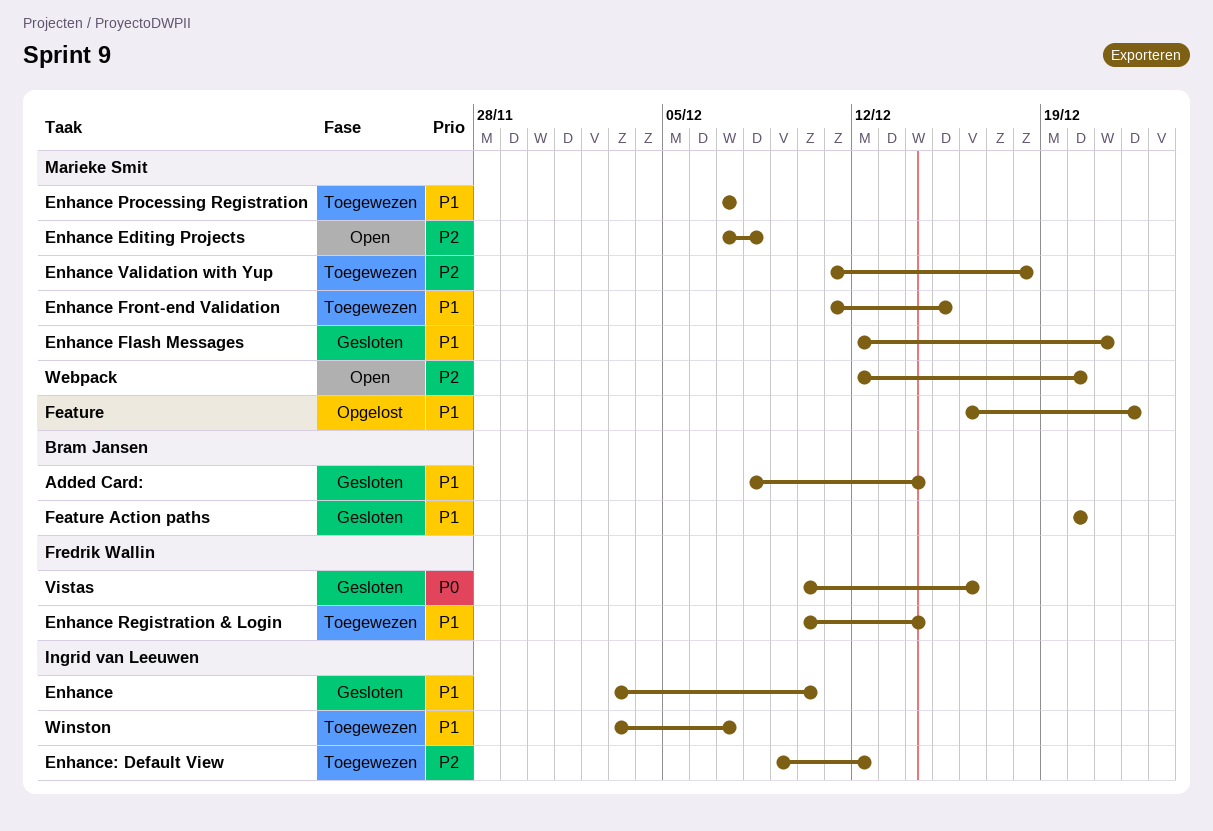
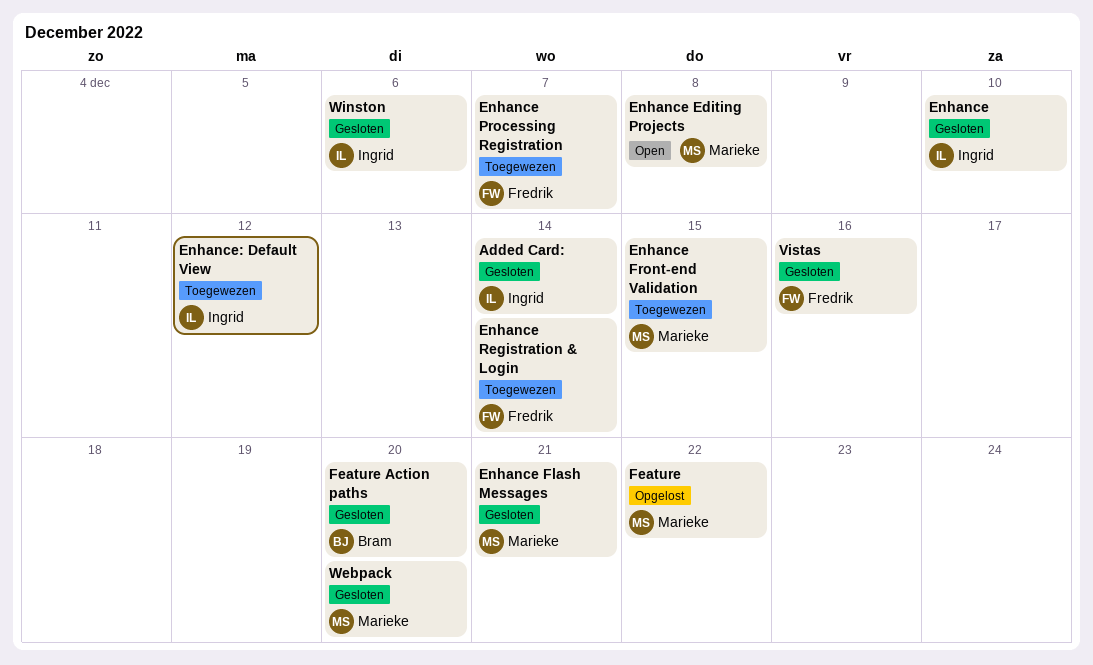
Added Card:, owner: Bram Jansen -> Ingrid van Leeuwen
Enhance Processing Registration, owner: Marieke Smit -> Fredrik Wallin
Enhance Validation with Yup: present -> none
Webpack, status: Open -> Gesloten
Winston, status: Toegewezen -> Gesloten
Winston, due: Dec 7 -> Dec 6

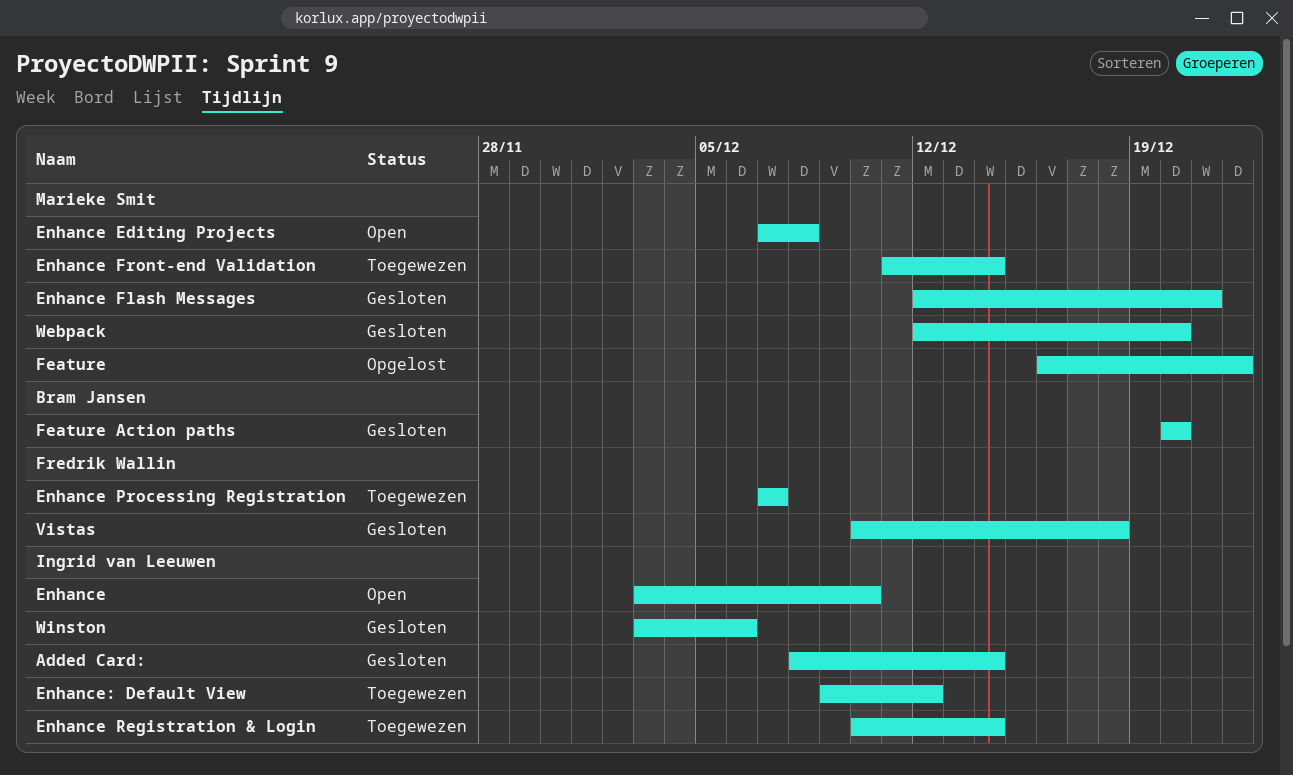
Enhance, status: Gesloten -> Open
Enhance Front-end Validation, due: Dec 15 -> Dec 14
Enhance Registration & Login, owner: Fredrik Wallin -> Ingrid van Leeuwen
Vistas, due: Dec 16 -> Dec 18

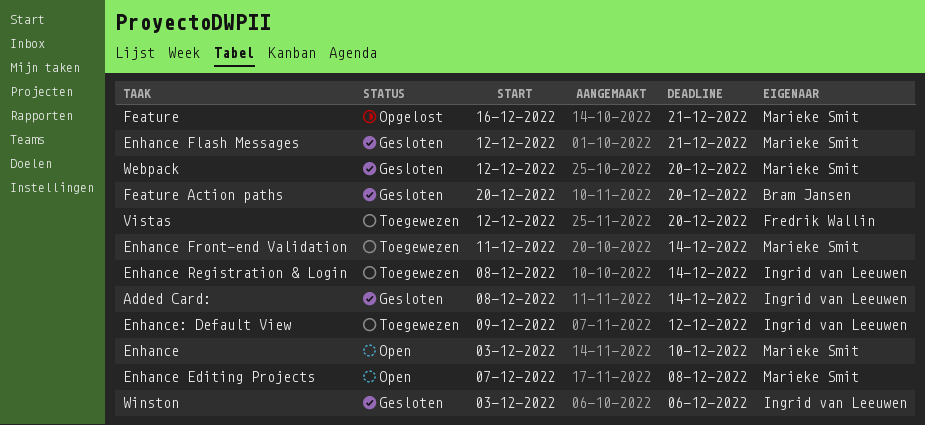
Enhance, owner: Ingrid van Leeuwen -> Marieke Smit
Enhance Processing Registration: present -> none
Enhance Registration & Login, start: Dec 10 -> Dec 8
Feature, due: Dec 22 -> Dec 21
Vistas, status: Gesloten -> Toegewezen
Vistas, start: Dec 10 -> Dec 12
Vistas, due: Dec 18 -> Dec 20

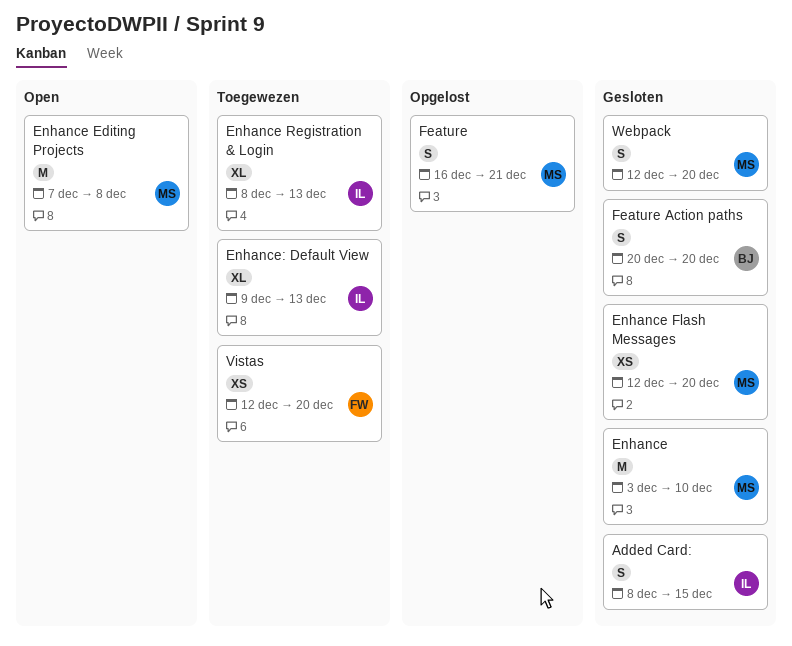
Added Card:, due: Dec 14 -> Dec 15
Enhance, status: Open -> Gesloten
Enhance Flash Messages, due: Dec 21 -> Dec 20
Enhance Front-end Validation: present -> none
Enhance Registration & Login, due: Dec 14 -> Dec 13
Enhance: Default View, due: Dec 12 -> Dec 13
Winston: present -> none

